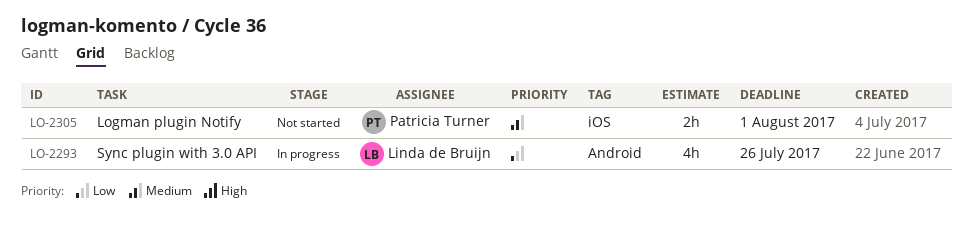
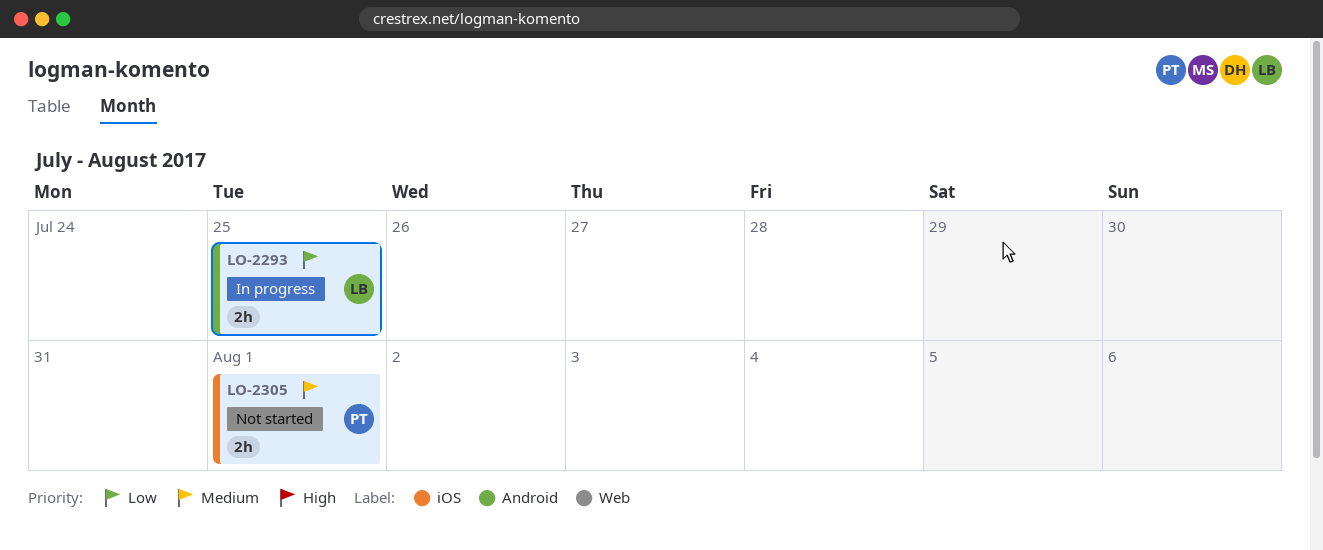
LO-2293, estimate: 4h -> 2h
LO-2293, due: Jul 26 -> Jul 25

